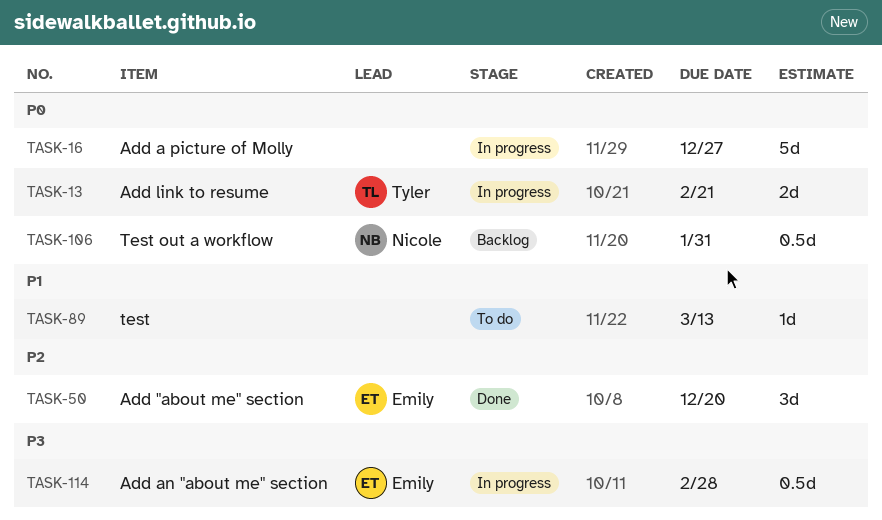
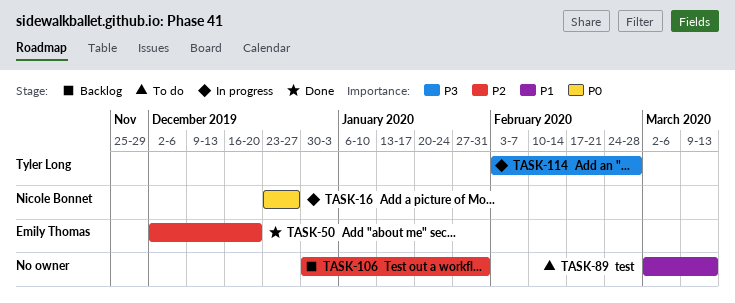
TASK-13: present -> none
TASK-16, owner: none -> Nicole Bonnet
TASK-106, owner: Nicole Bonnet -> none
TASK-106, priority: P0 -> P2
TASK-114, owner: Emily Thomas -> Tyler Long

